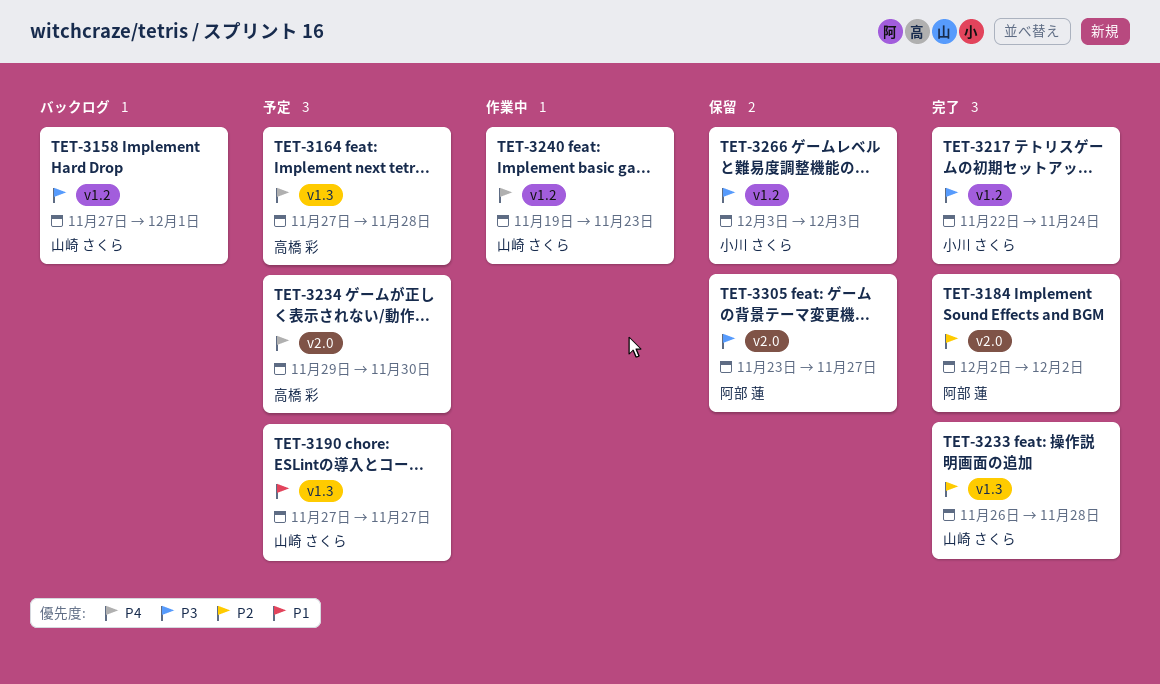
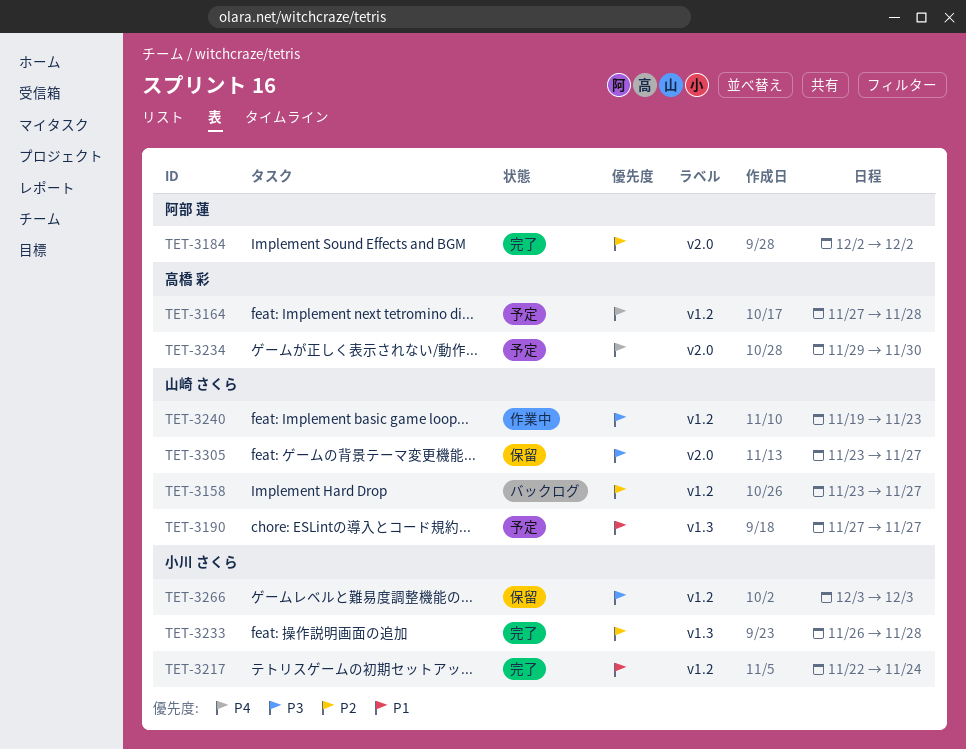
TET-3158, priority: P3 -> P2
TET-3158, start: Nov 27 -> Nov 23
TET-3158, due: Dec 1 -> Nov 27
TET-3164, label: v1.3 -> v1.2
TET-3217, priority: P3 -> P1
TET-3233, owner: 山崎 さくら -> 小川 さくら
TET-3240, priority: P4 -> P3
TET-3305, owner: 阿部 蓮 -> 山崎 さくら

